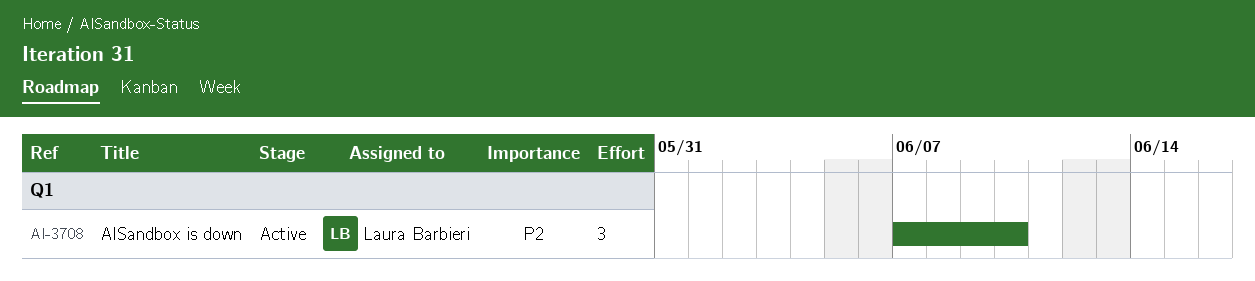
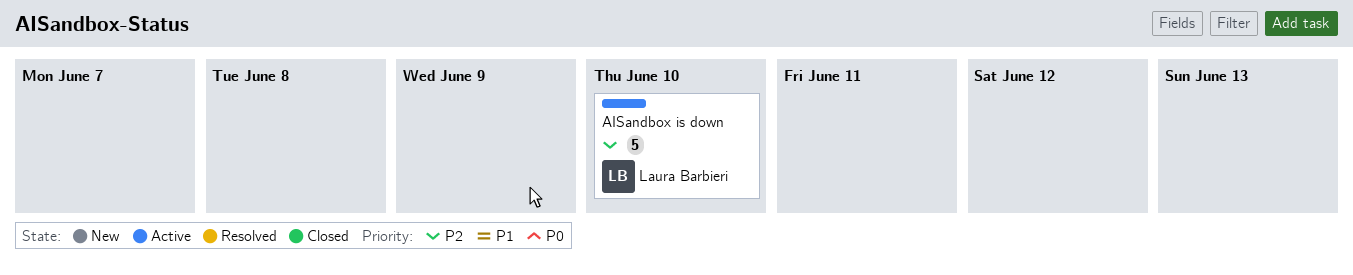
AISandbox is down, estimate: 3 -> 5

